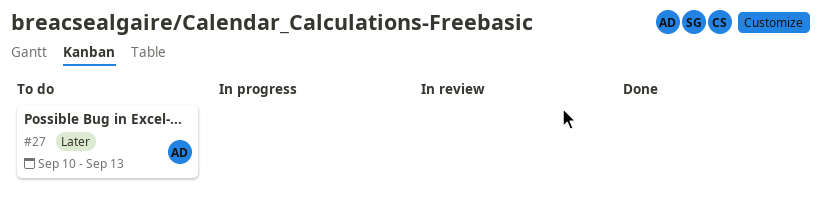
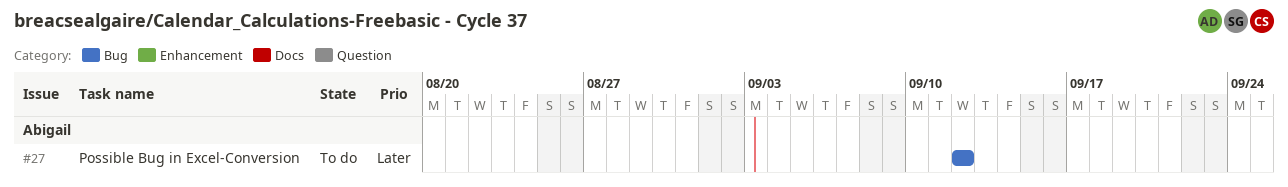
#27, start: Sep 10 -> Sep 12
#27, due: Sep 13 -> Sep 12

